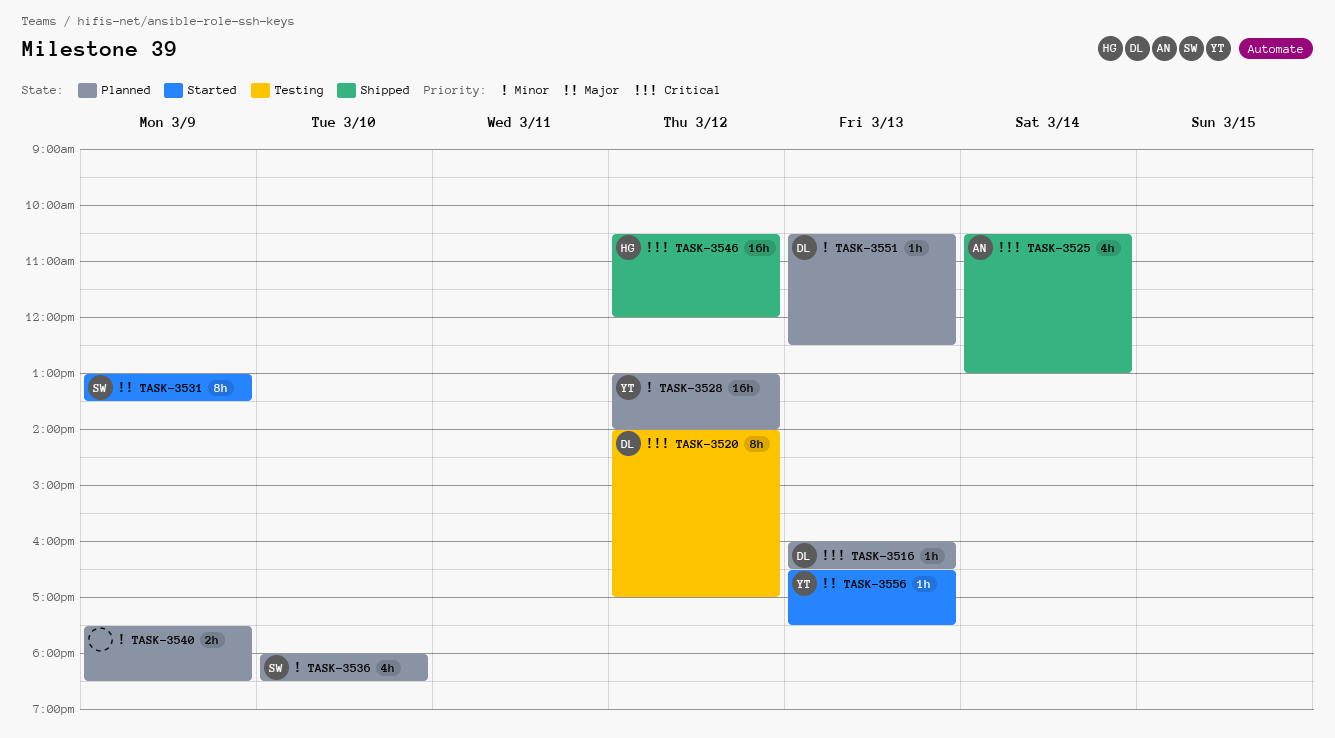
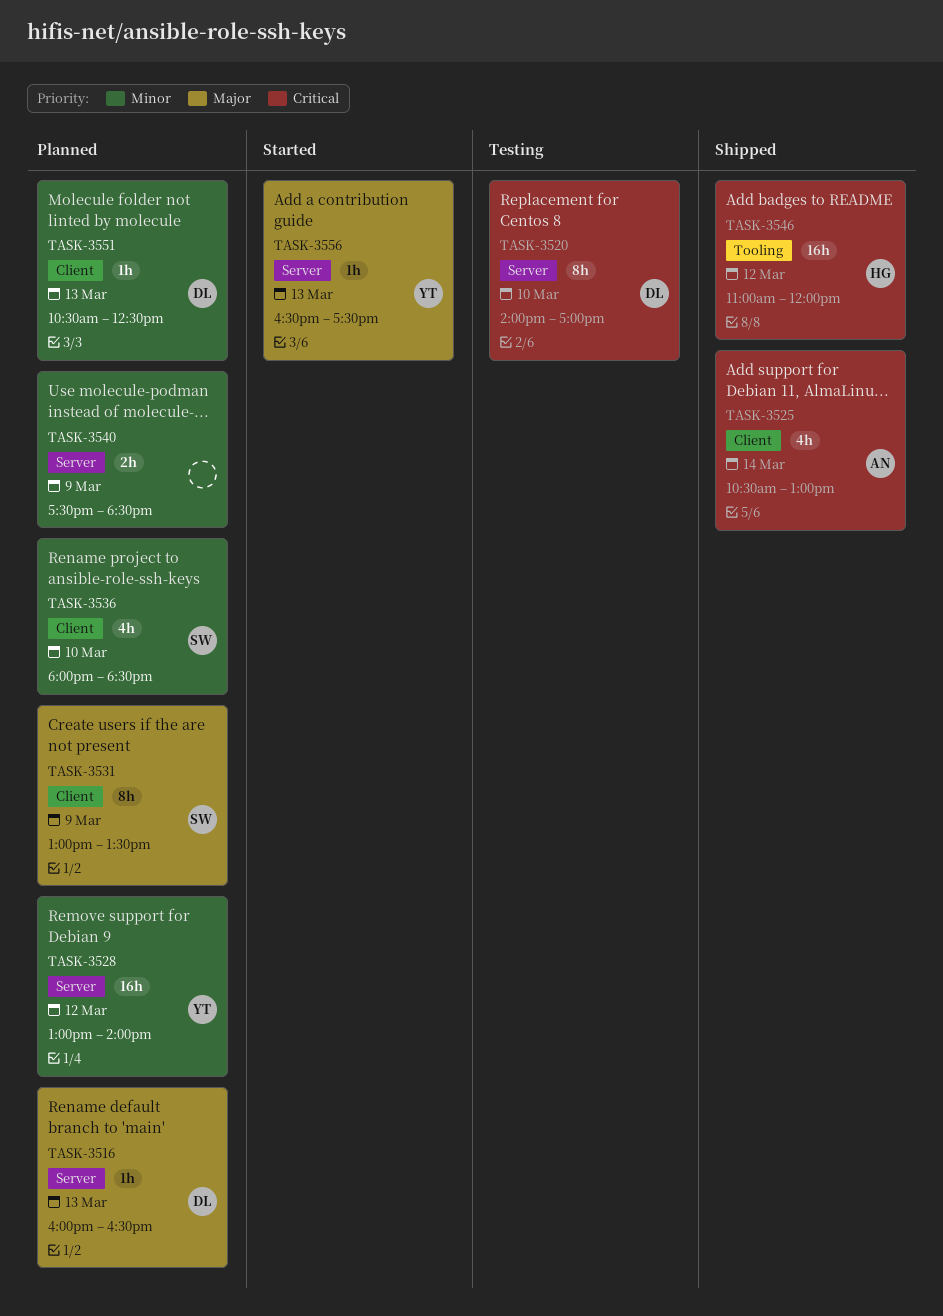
TASK-3516, priority: Critical -> Major
TASK-3520, day: Mar 12 -> Mar 10
TASK-3531, status: Started -> Planned
TASK-3546, begins: 10:30 -> 11:00

